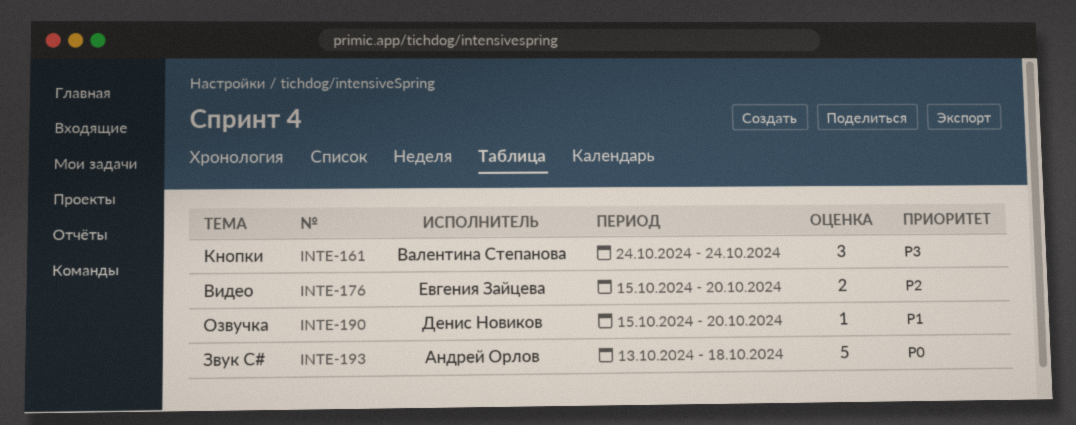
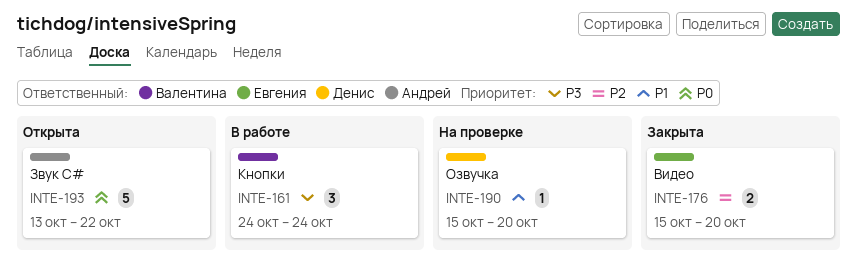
INTE-193, due: Oct 18 -> Oct 22

